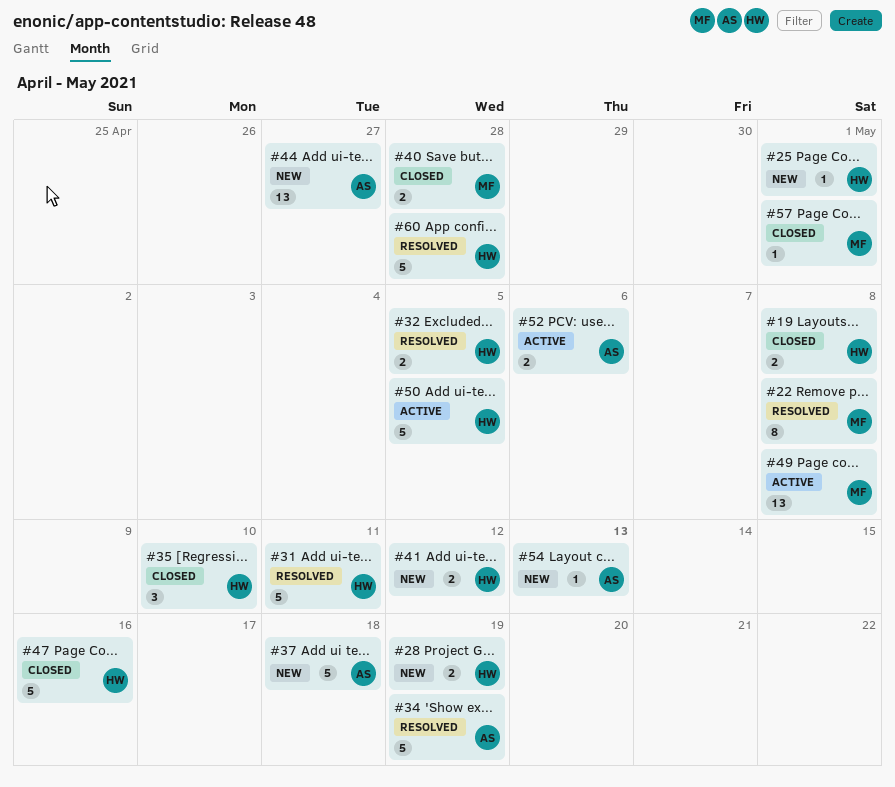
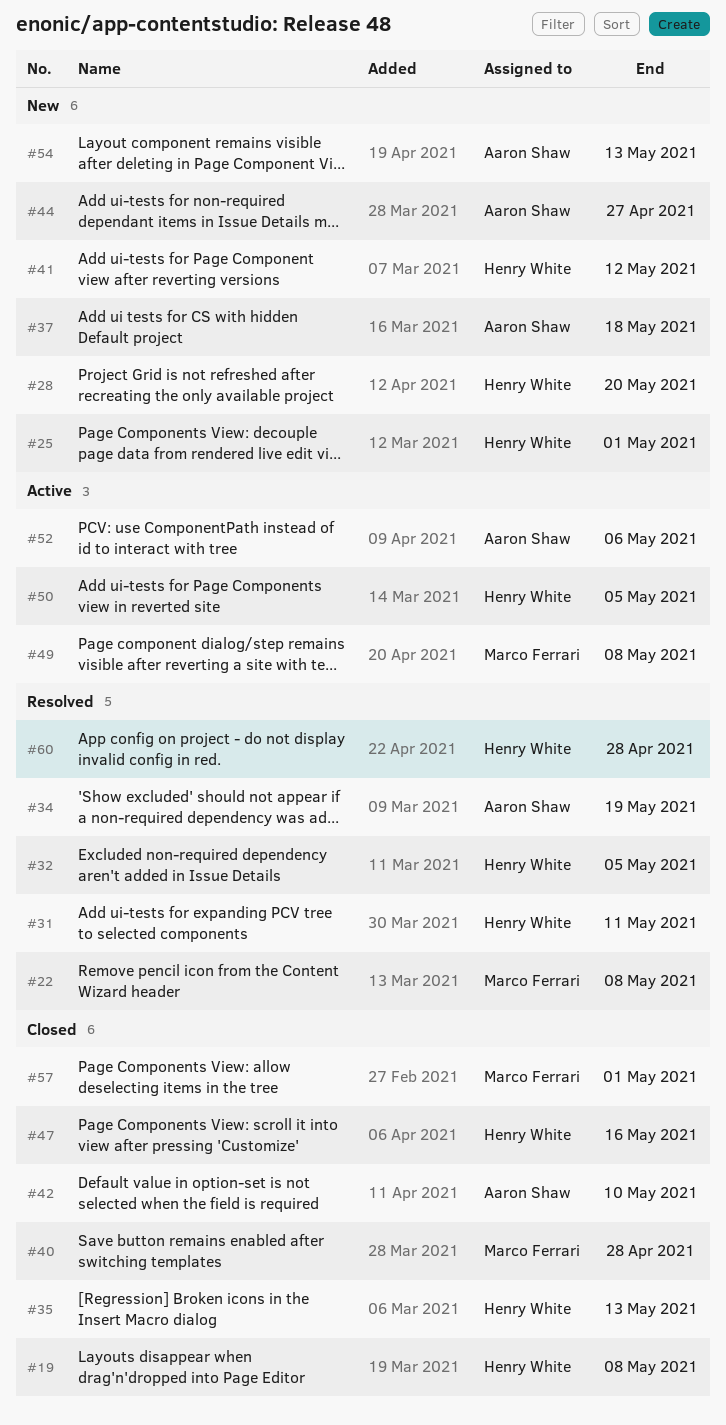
#28, due: May 19 -> May 20
#35, due: May 10 -> May 13
#42: none -> present

